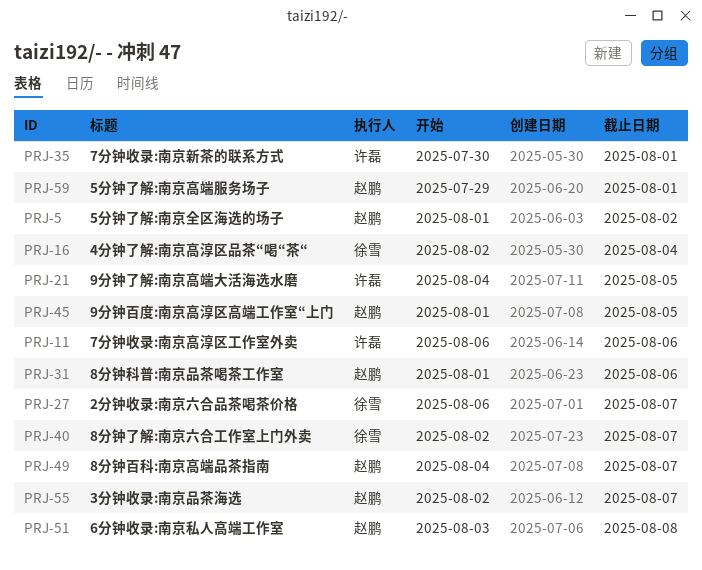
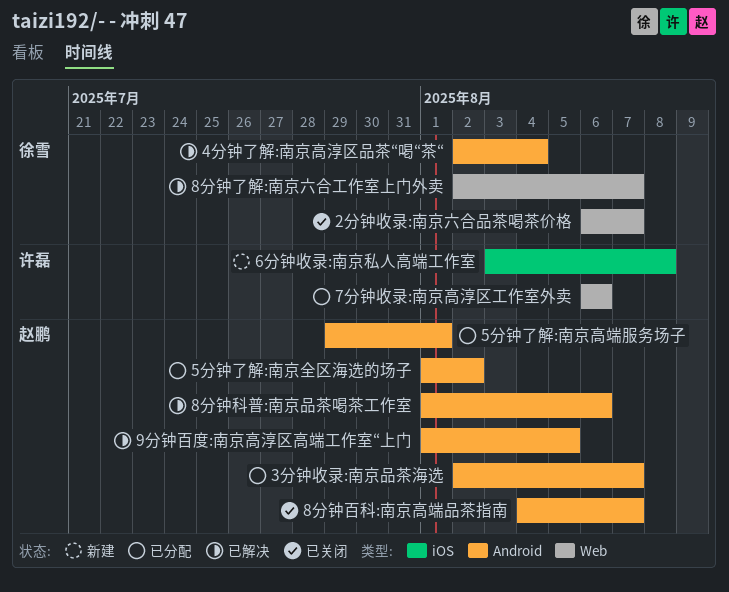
6分钟收录:南京私人高端工作室, owner: 赵鹏 -> 许磊
7分钟收录:南京新茶的联系方式: present -> none
9分钟了解:南京高端大活海选水磨: present -> none

